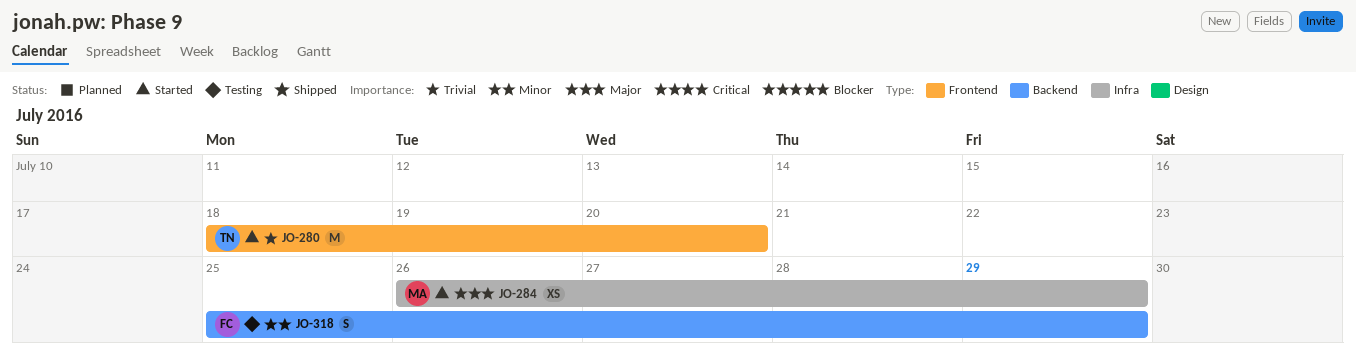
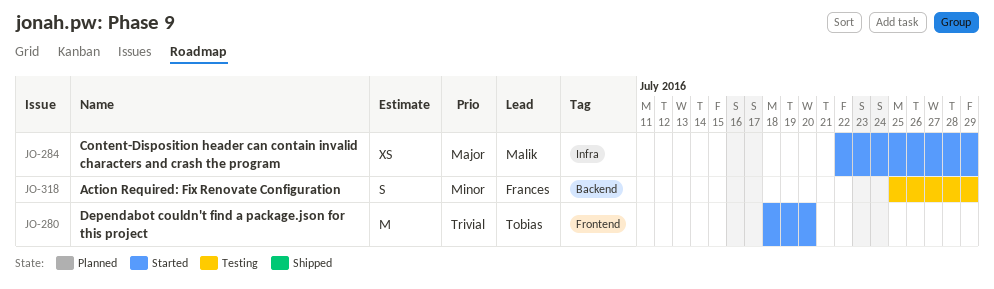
JO-284, start: Jul 26 -> Jul 22

